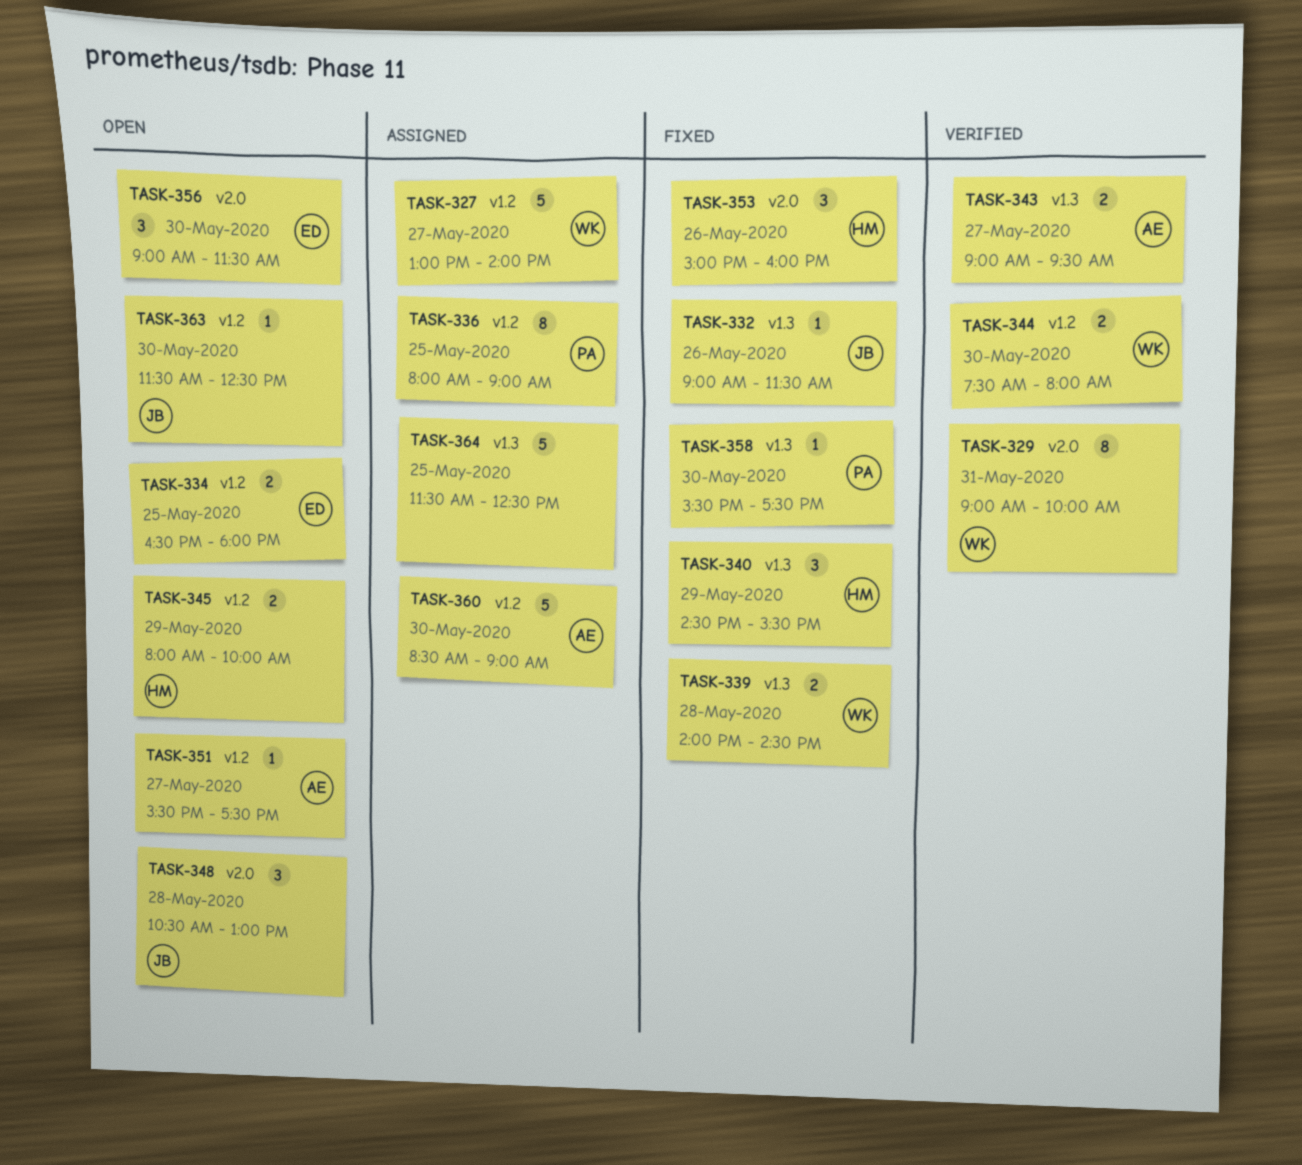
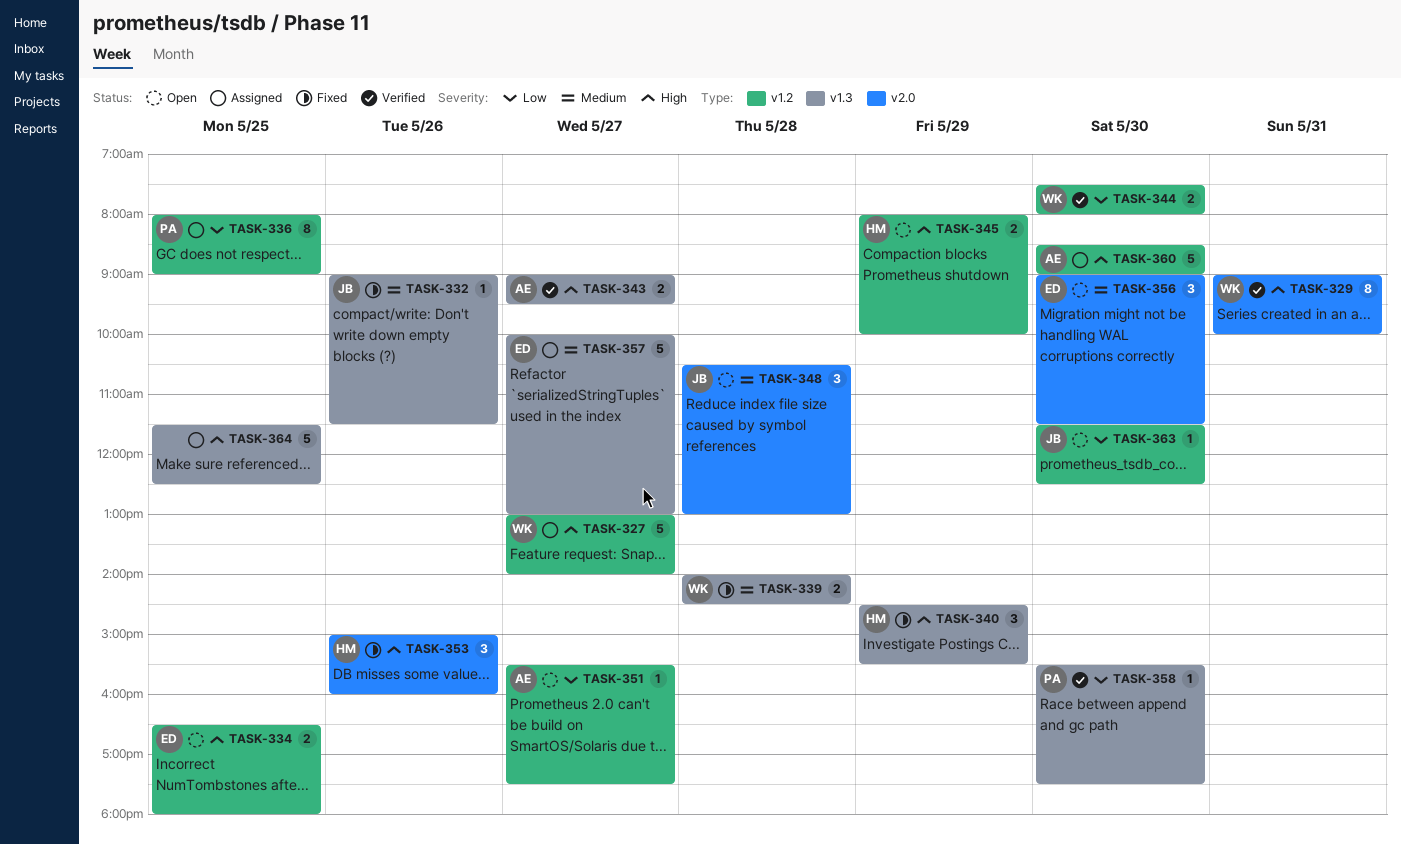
TASK-357: none -> present
TASK-358, status: Fixed -> Verified

